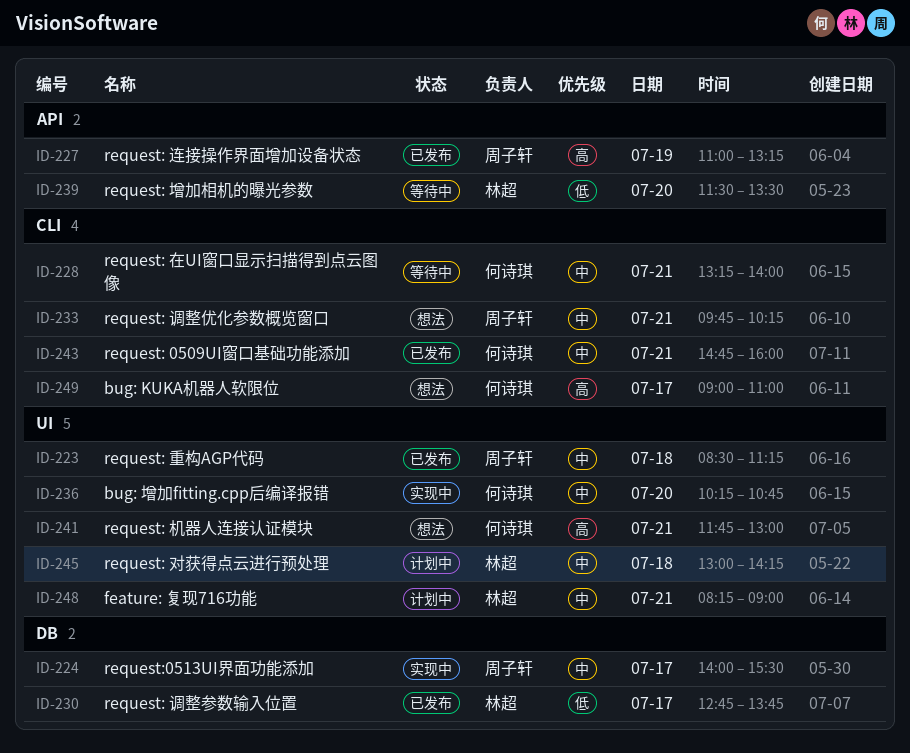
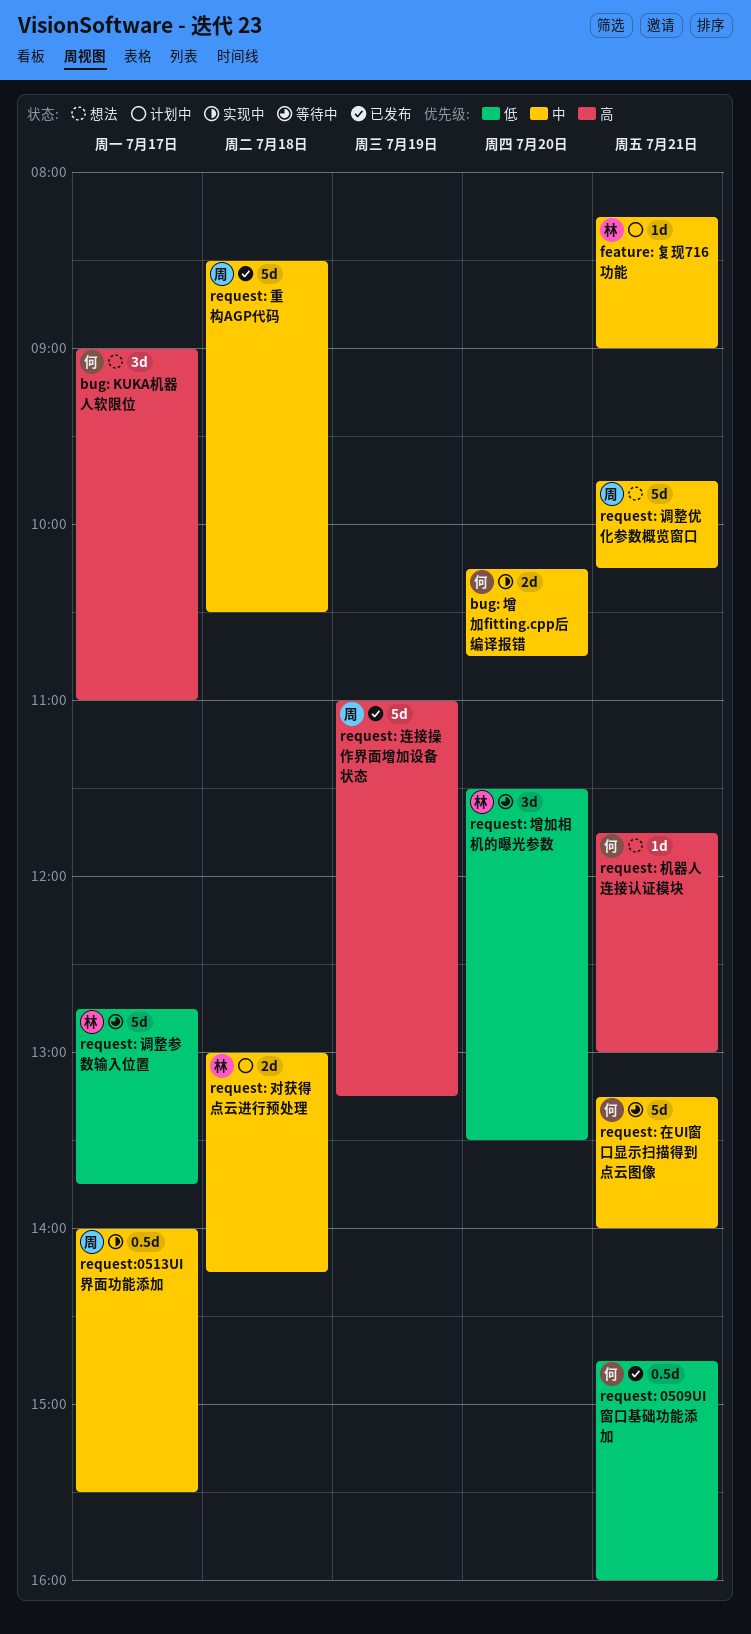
request: 0509UI窗口基础功能添加, priority: 中 -> 低
request: 调整参数输入位置, status: 已发布 -> 等待中
request: 重构AGP代码, ends: 11:15 -> 10:30

